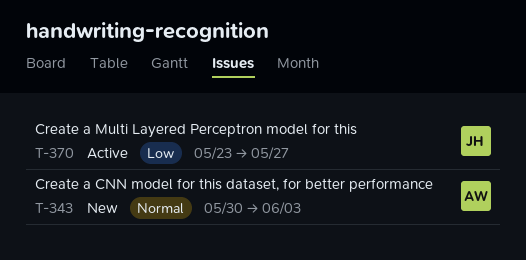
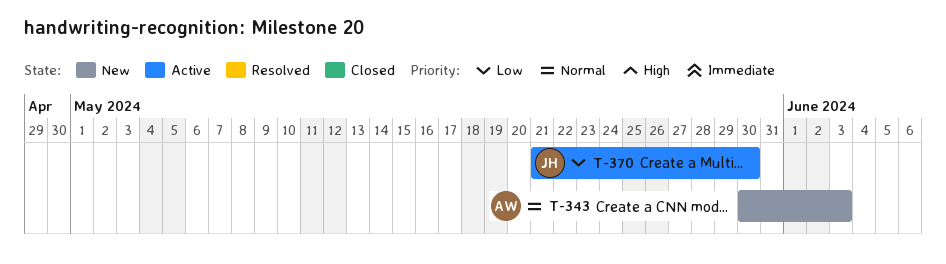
T-370, start: May 23 -> May 21
T-370, due: May 27 -> May 30

